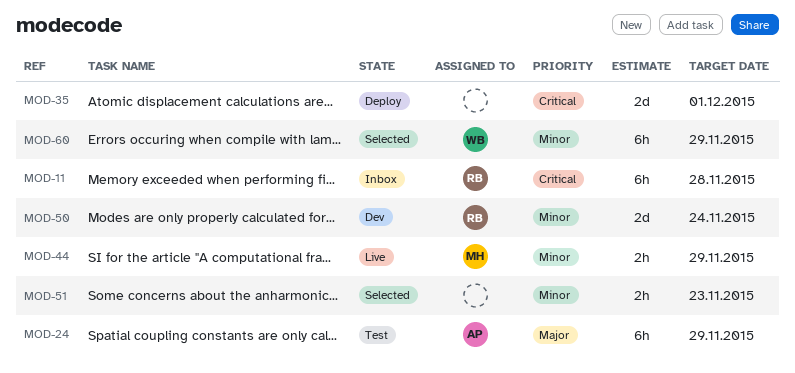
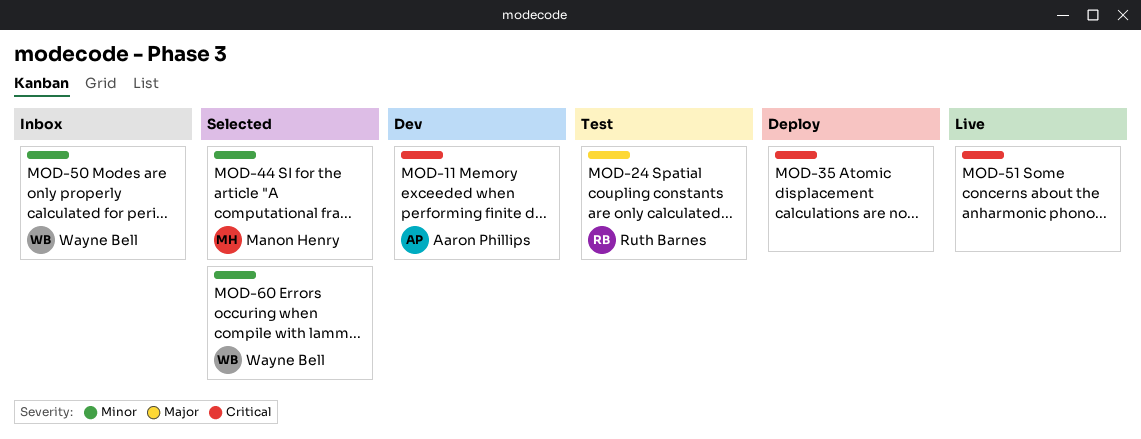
MOD-11, status: Inbox -> Dev
MOD-11, owner: Ruth Barnes -> Aaron Phillips
MOD-24, owner: Aaron Phillips -> Ruth Barnes
MOD-44, status: Live -> Selected
MOD-50, status: Dev -> Inbox
MOD-50, owner: Ruth Barnes -> Wayne Bell
MOD-51, status: Selected -> Live
MOD-51, priority: Minor -> Critical

